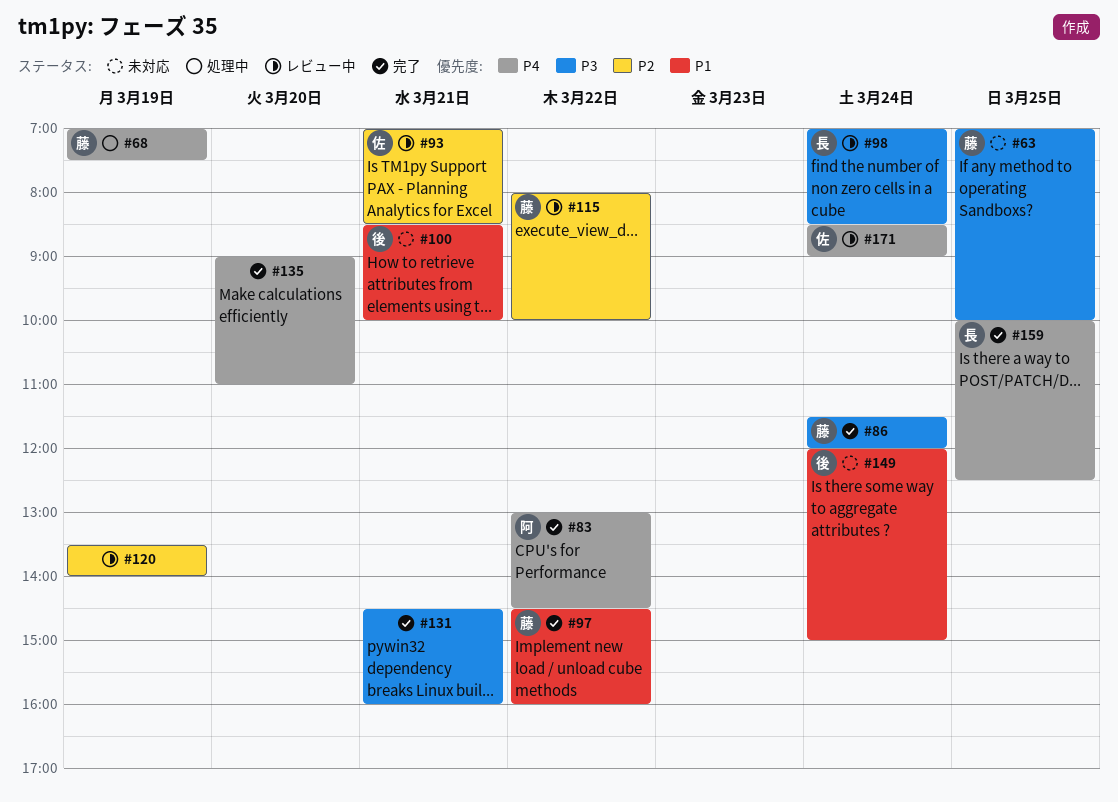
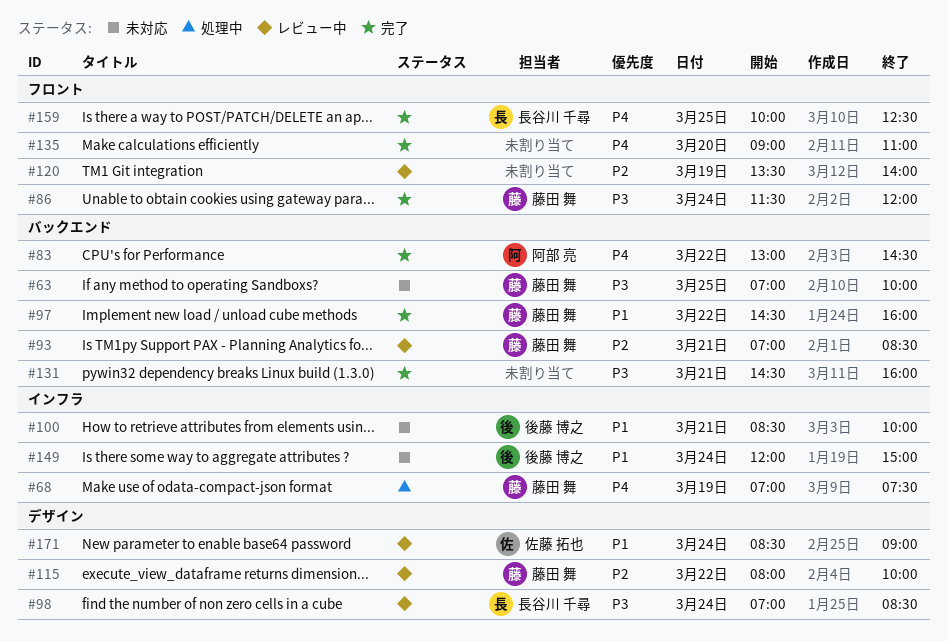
#93, owner: 佐藤 拓也 -> 藤田 舞
#171, priority: P4 -> P1

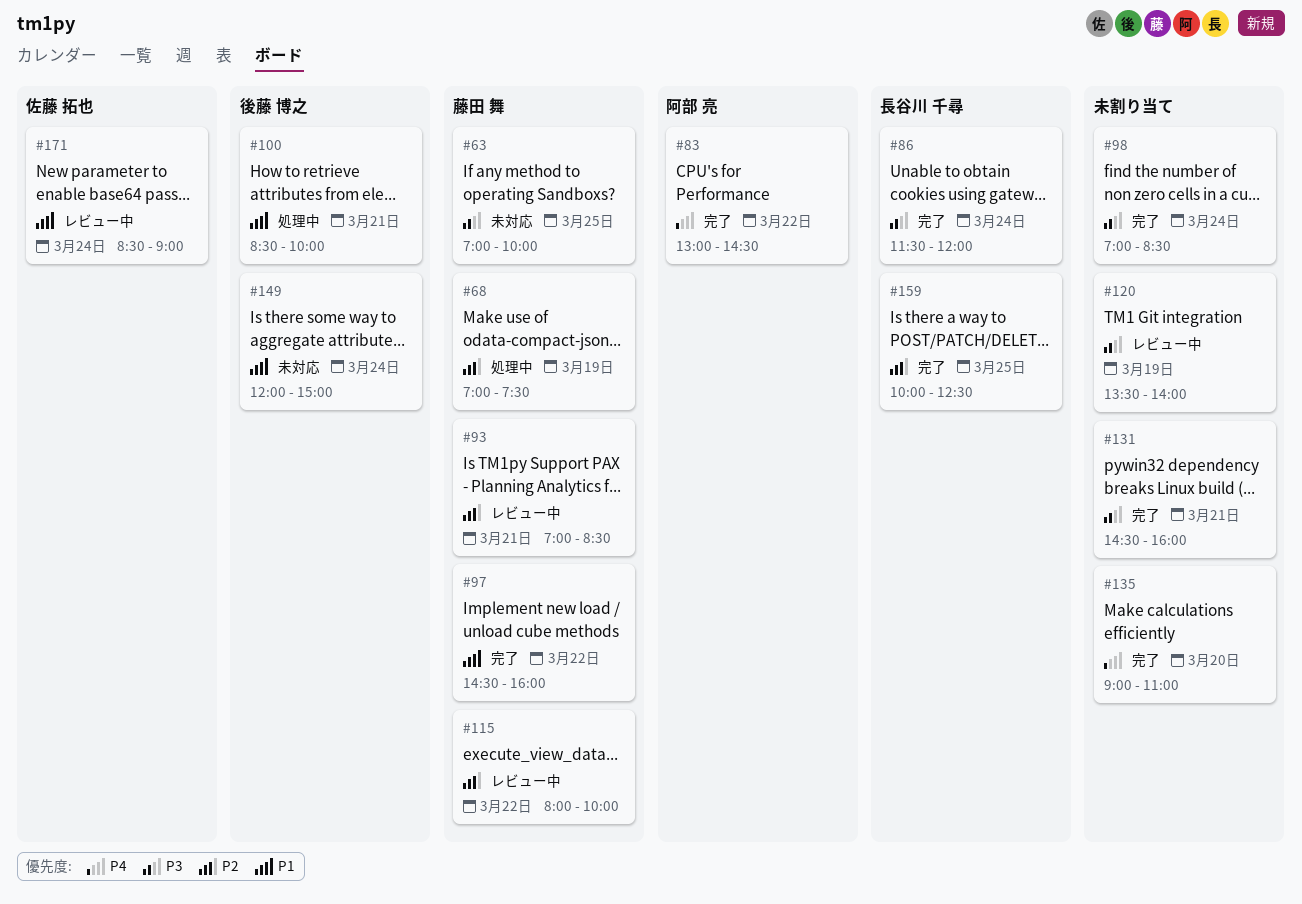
#68, priority: P4 -> P2
#86, owner: 藤田 舞 -> 長谷川 千尋
#98, status: レビュー中 -> 完了
#98, owner: 長谷川 千尋 -> none
#100, status: 未対応 -> 処理中
#120, priority: P2 -> P3
#159, priority: P4 -> P2

